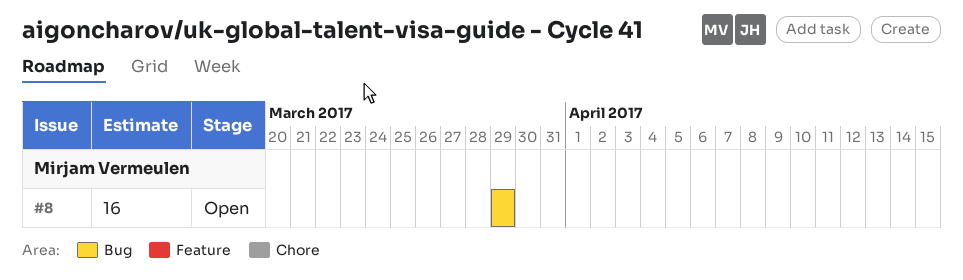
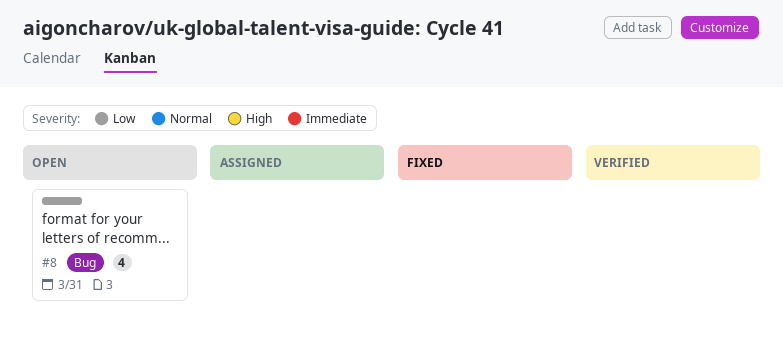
#8, estimate: 16 -> 4
#8, due: Mar 29 -> Mar 31

